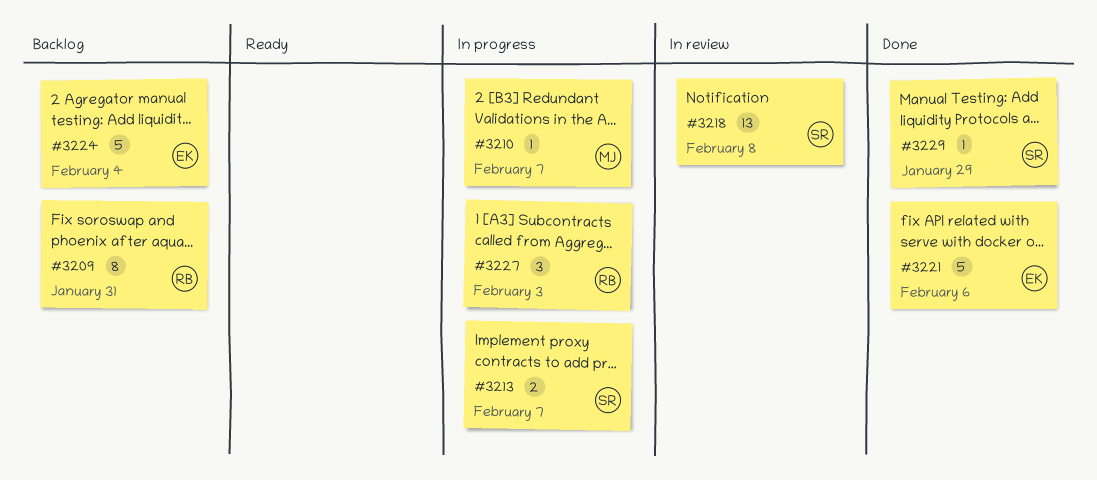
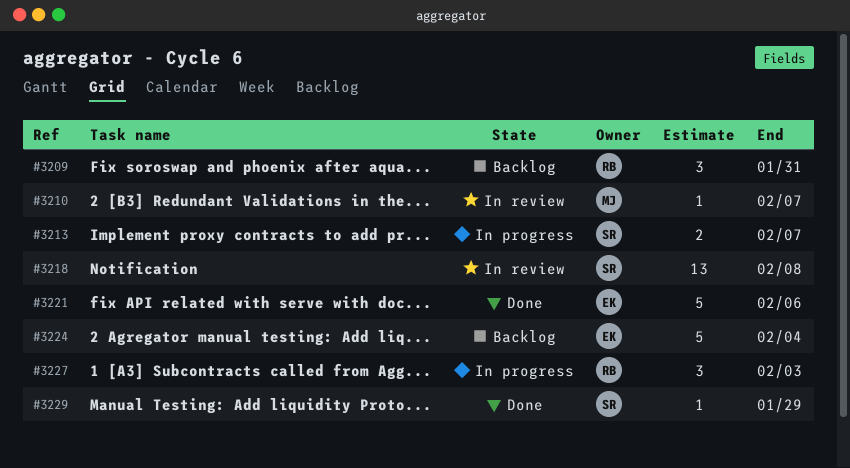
#3209, estimate: 8 -> 3
#3210, status: In progress -> In review

